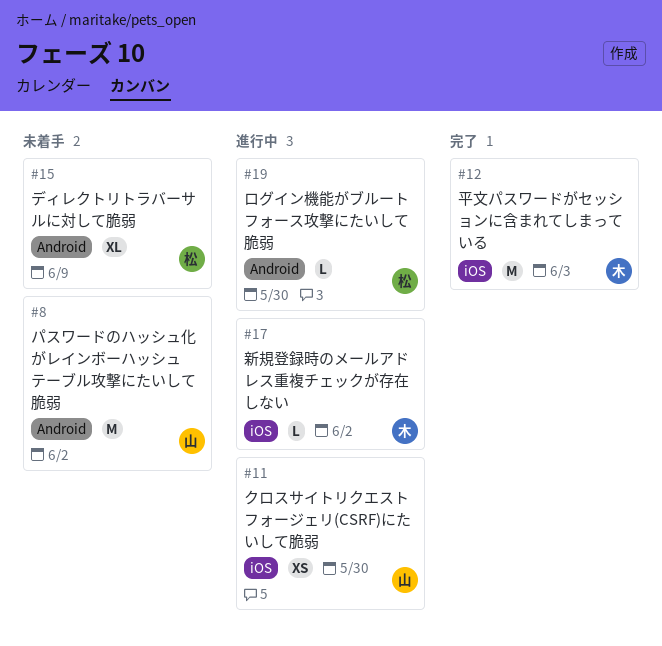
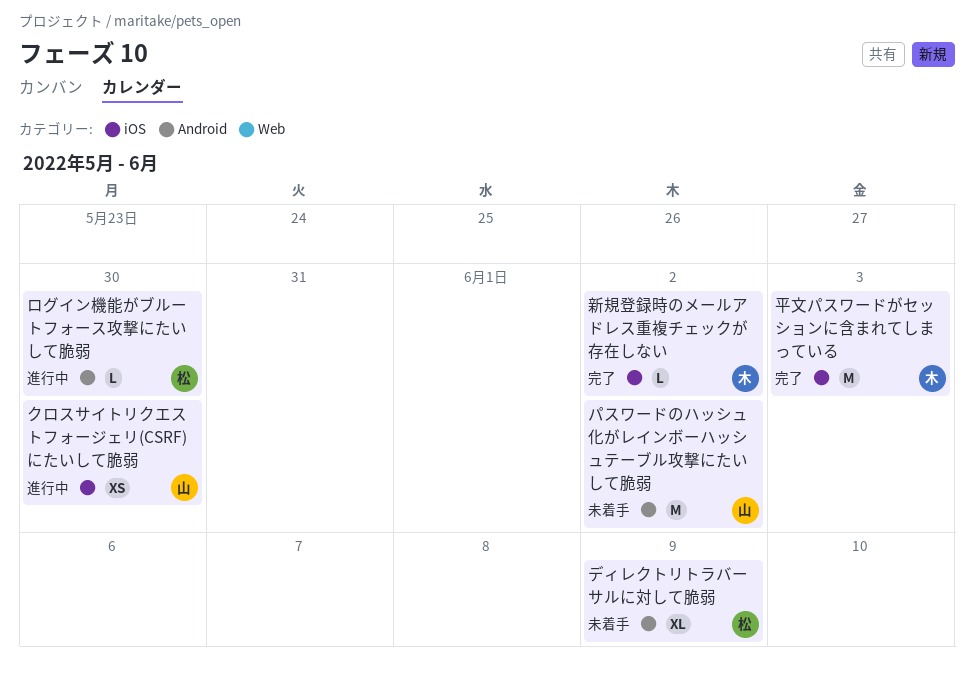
新規登録時のメールアドレス重複チェックが存在しない, status: 進行中 -> 完了

